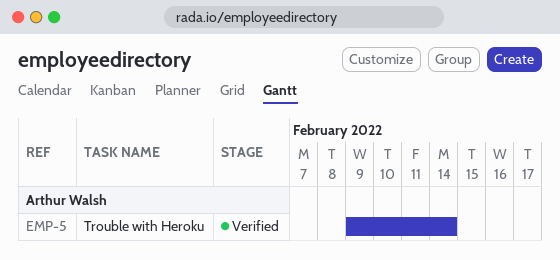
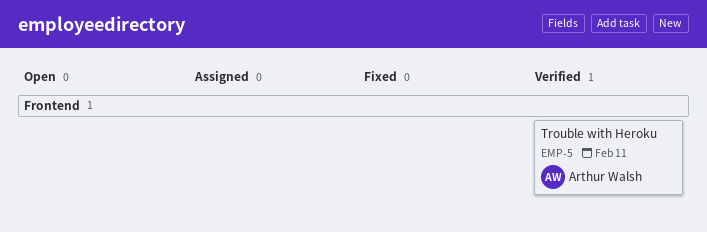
EMP-5, due: Feb 14 -> Feb 11

